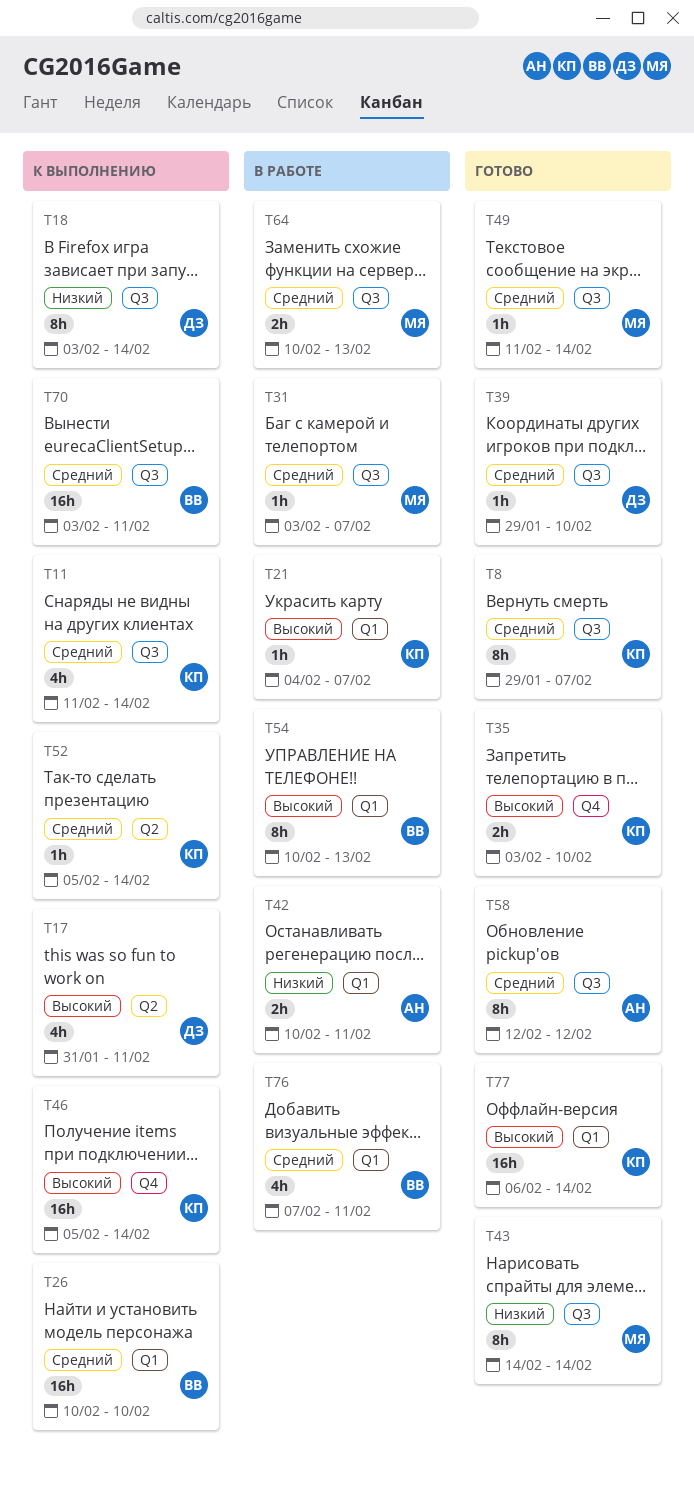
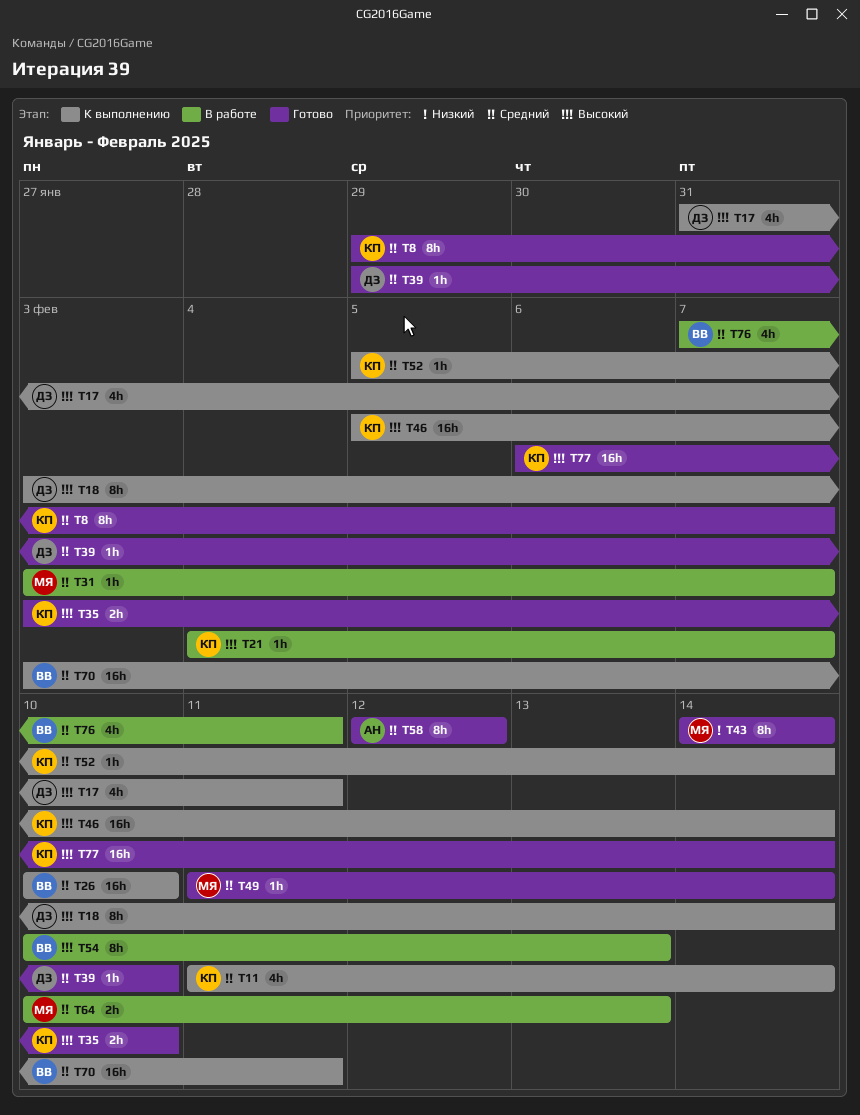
T18, priority: Низкий -> Высокий
T42: present -> none

